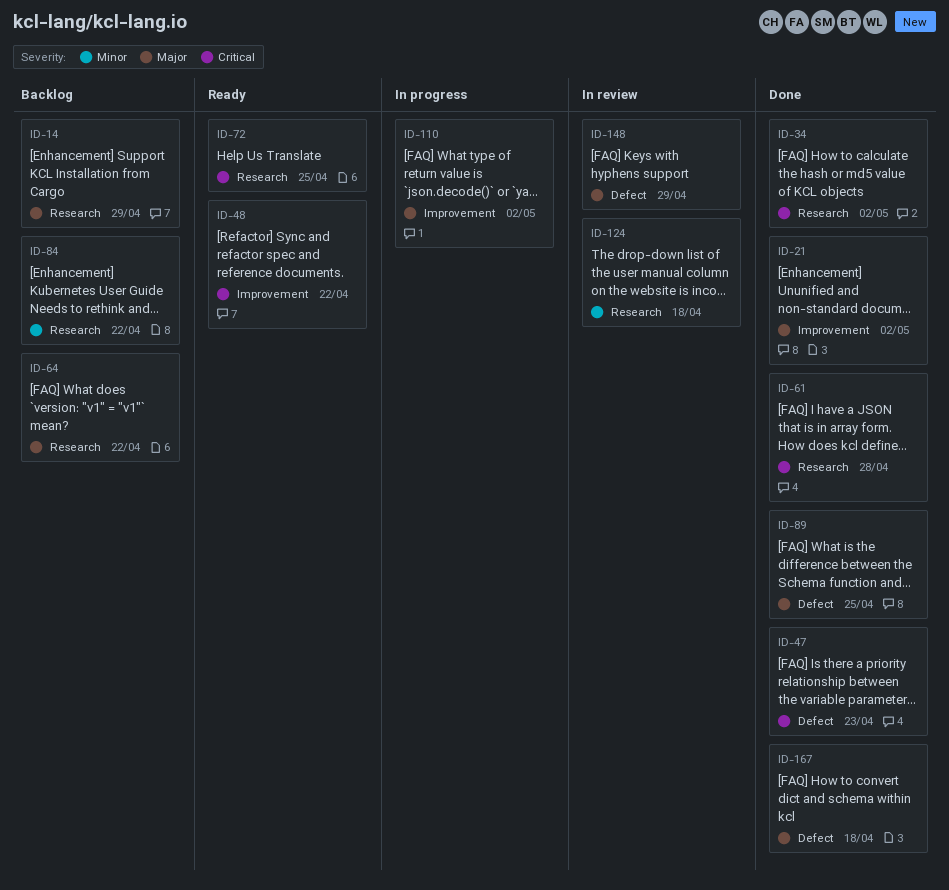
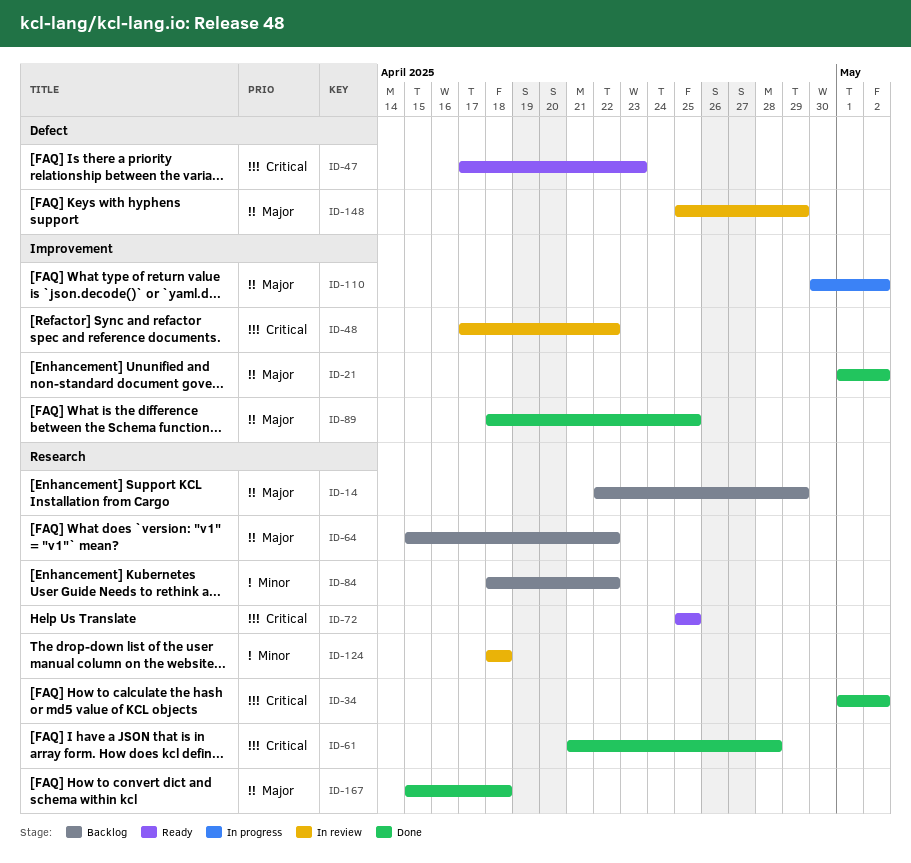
ID-47, status: Done -> Ready
ID-48, status: Ready -> In review
ID-89, label: Defect -> Improvement
ID-167, label: Defect -> Research

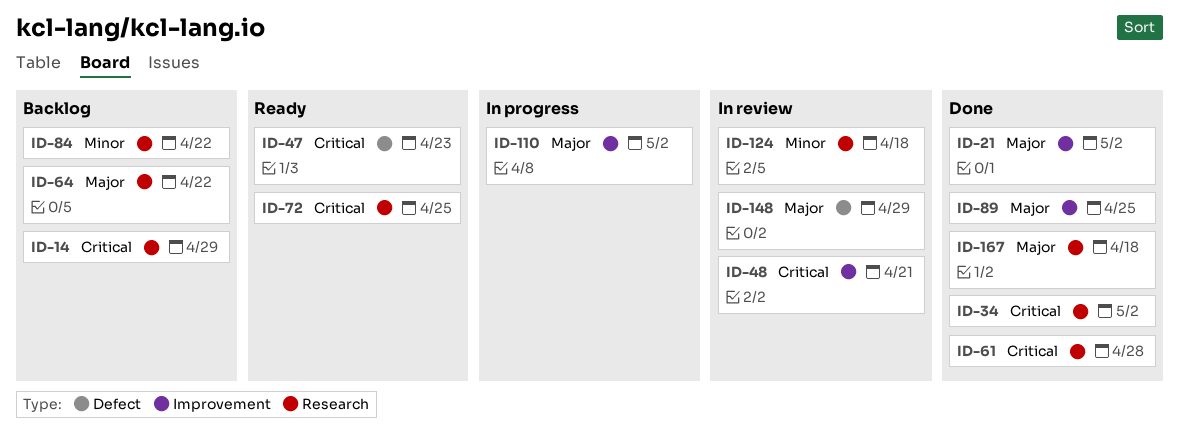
ID-14, priority: Major -> Critical
ID-48, due: Apr 22 -> Apr 21

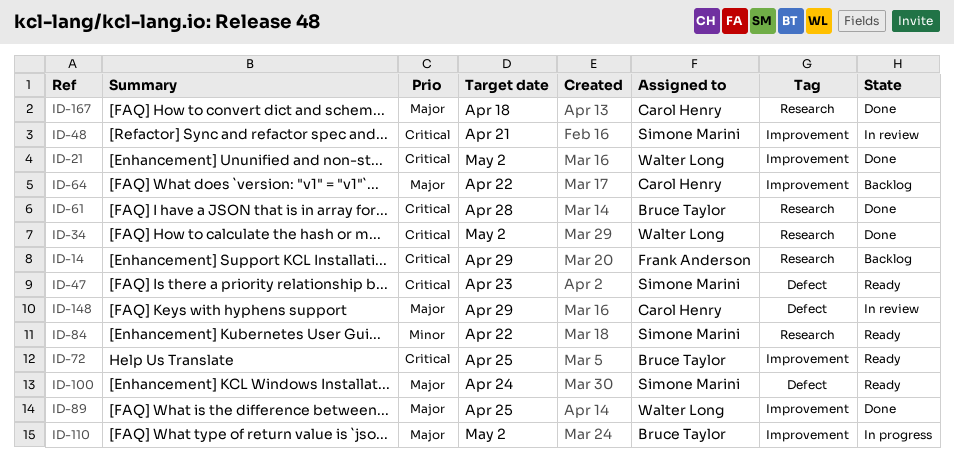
ID-21, priority: Major -> Critical
ID-64, label: Research -> Improvement
ID-72, label: Research -> Improvement
ID-84, status: Backlog -> Ready
ID-100: none -> present
ID-124: present -> none

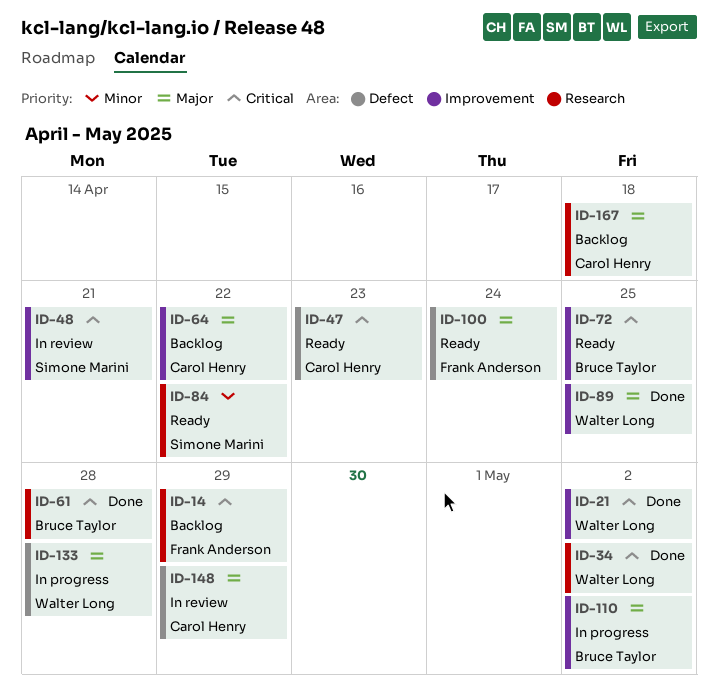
ID-47, owner: Simone Marini -> Carol Henry
ID-100, owner: Simone Marini -> Frank Anderson
ID-133: none -> present
ID-167, status: Done -> Backlog

